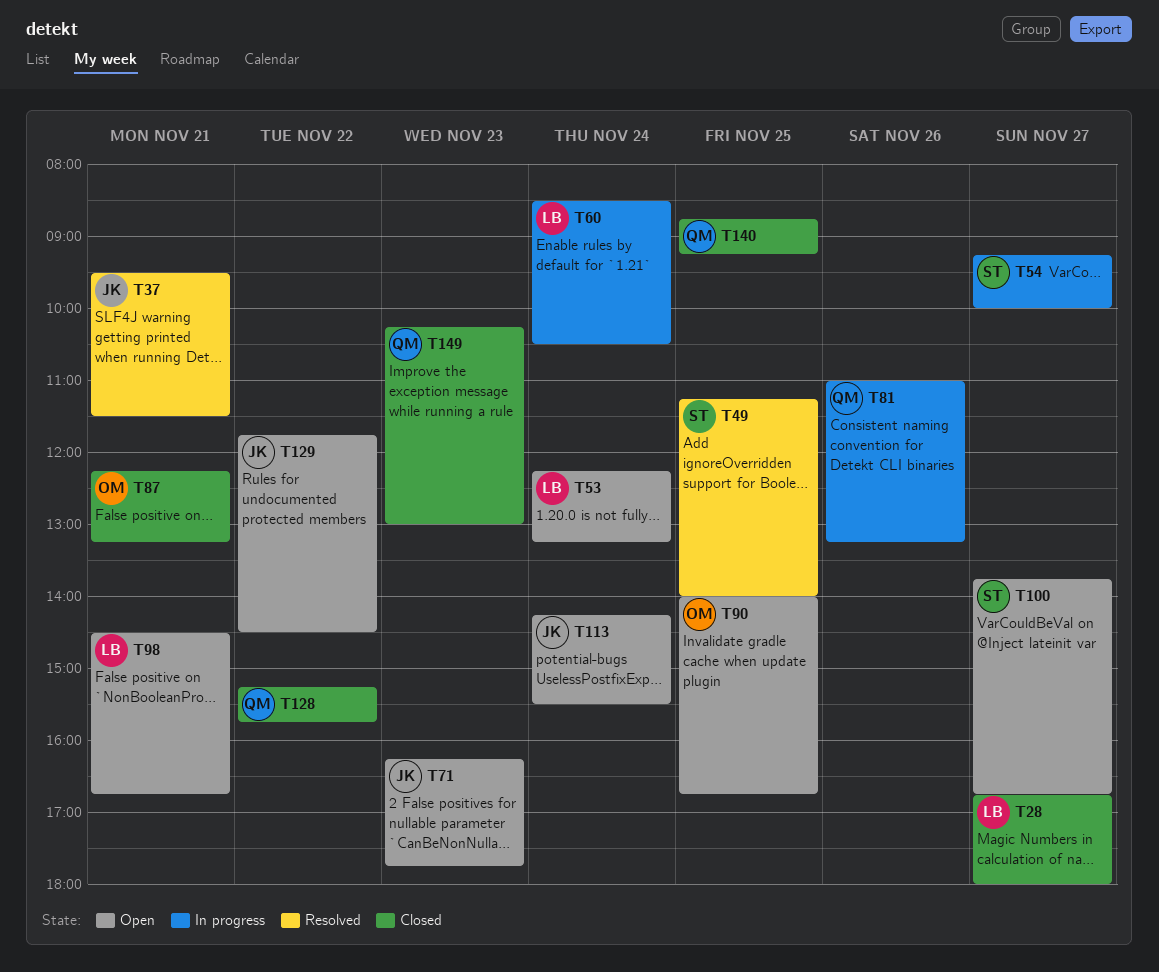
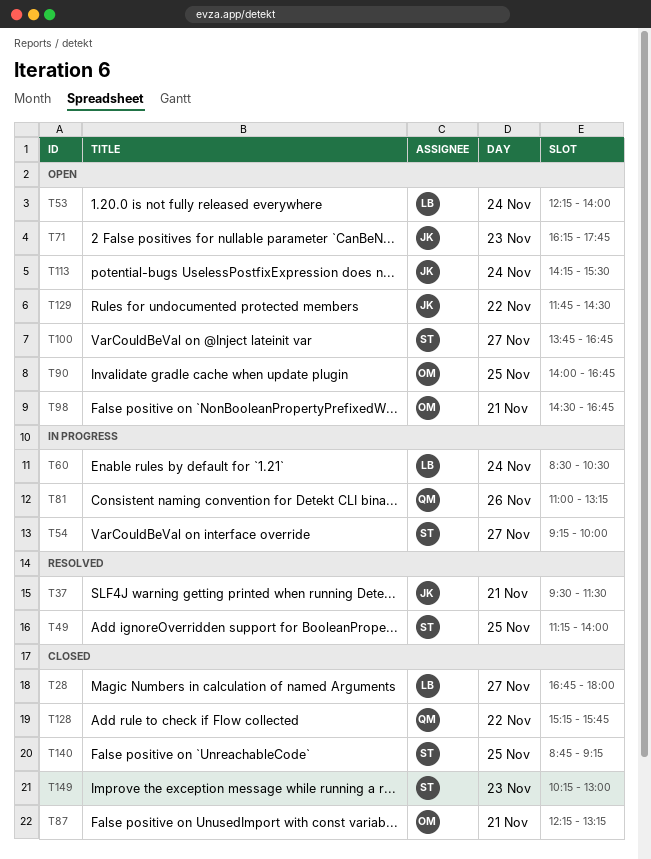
T53, ends: 13:15 -> 14:00
T98, owner: LB -> OM
T140, owner: QM -> ST
T149, owner: QM -> ST

